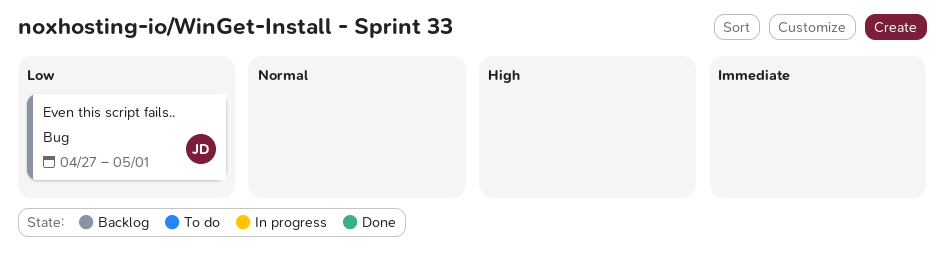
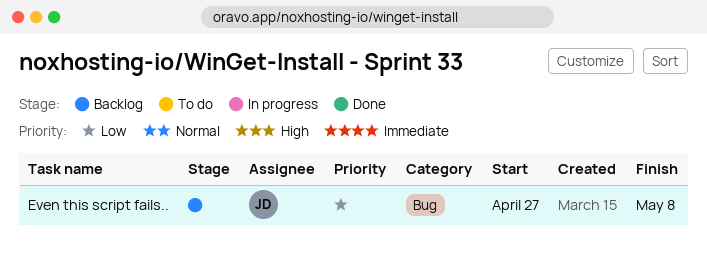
Even this script fails.., due: May 1 -> May 8

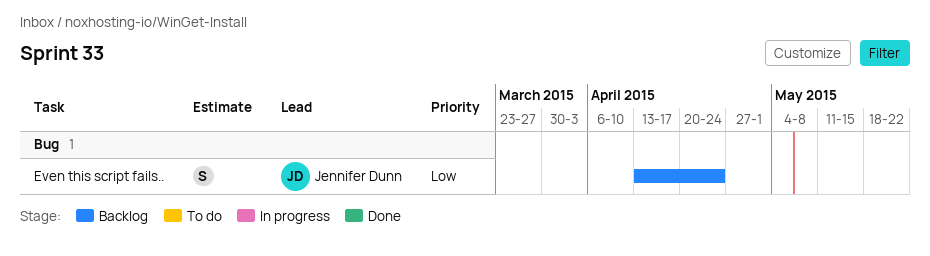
Even this script fails.., start: Apr 27 -> Apr 13
Even this script fails.., due: May 8 -> Apr 24

